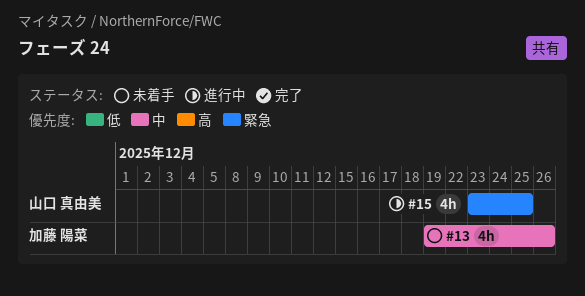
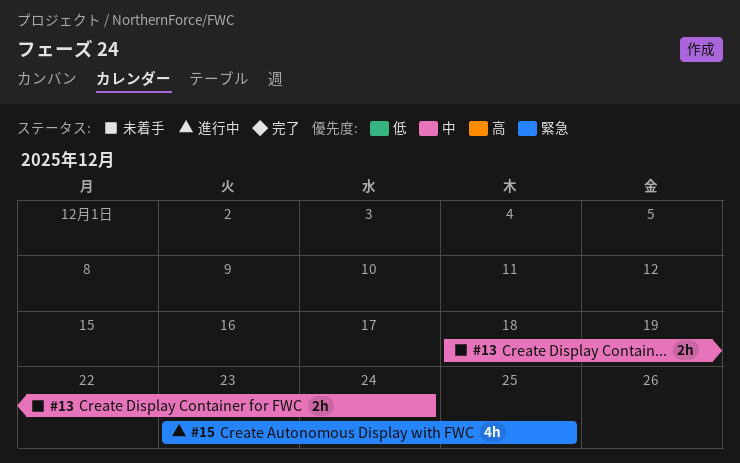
#13, estimate: 4h -> 2h
#13, start: Dec 19 -> Dec 18
#13, due: Dec 26 -> Dec 24

